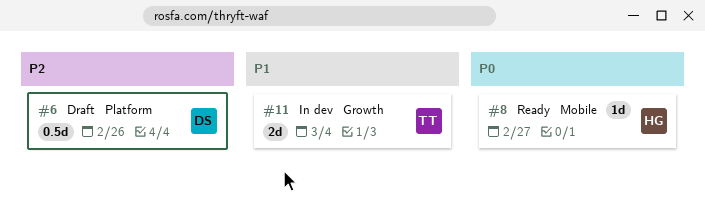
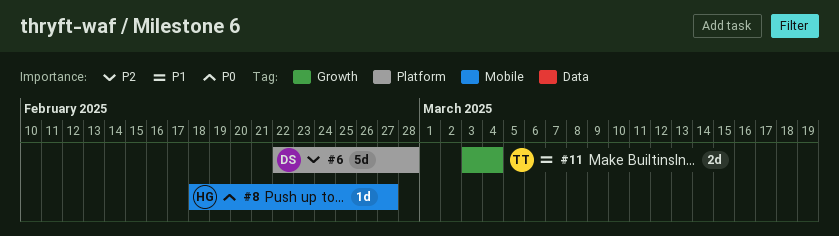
#6, estimate: 0.5d -> 5d
#6, due: Feb 26 -> Feb 28

